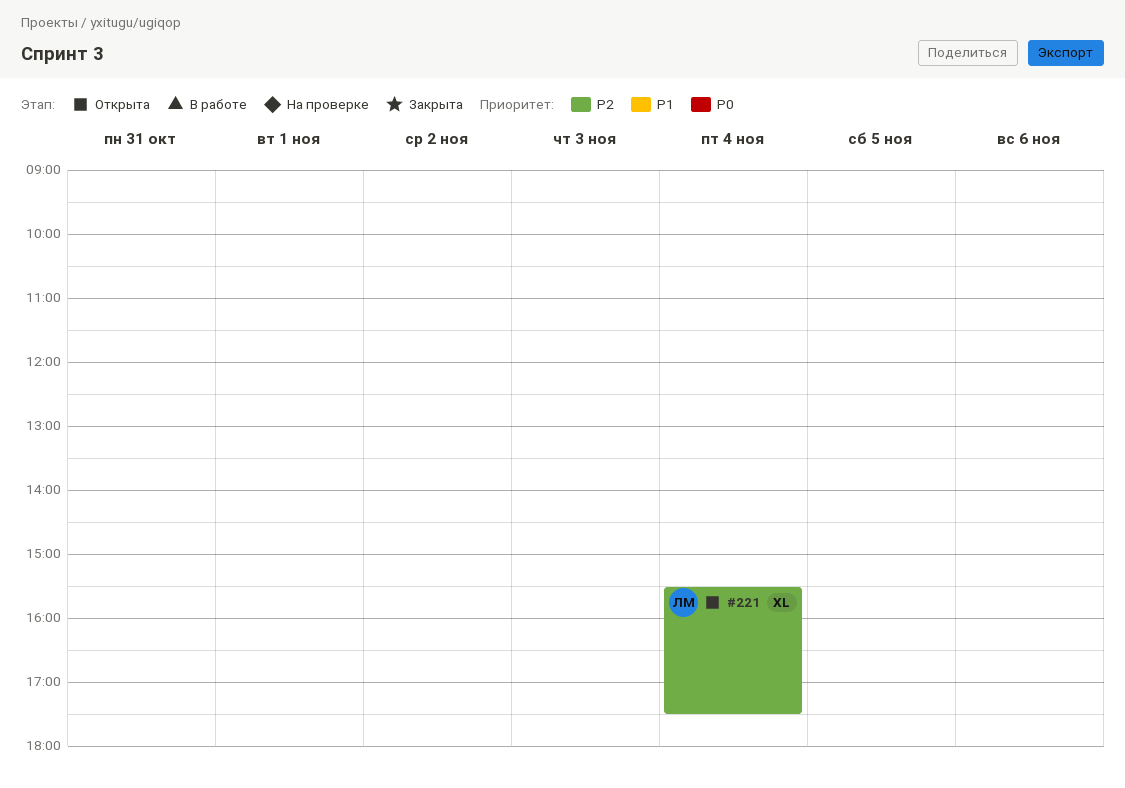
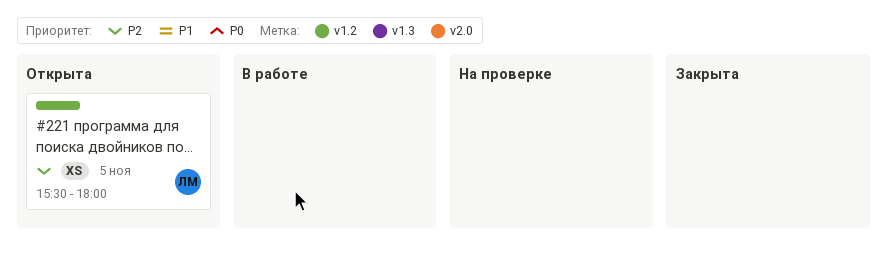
#221, estimate: XL -> XS
#221, day: Nov 4 -> Nov 5
#221, ends: 17:30 -> 18:00

